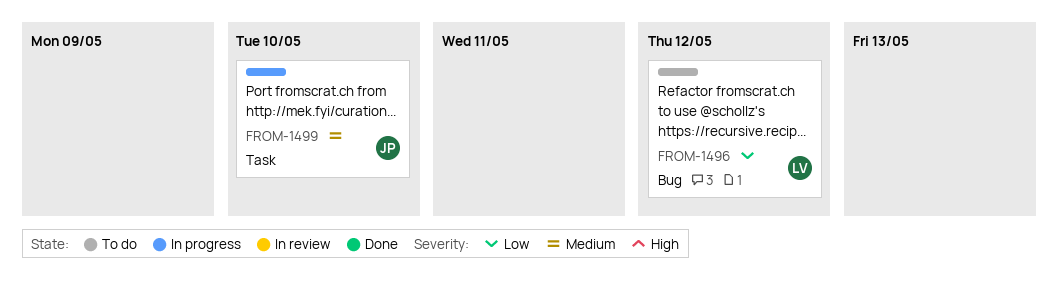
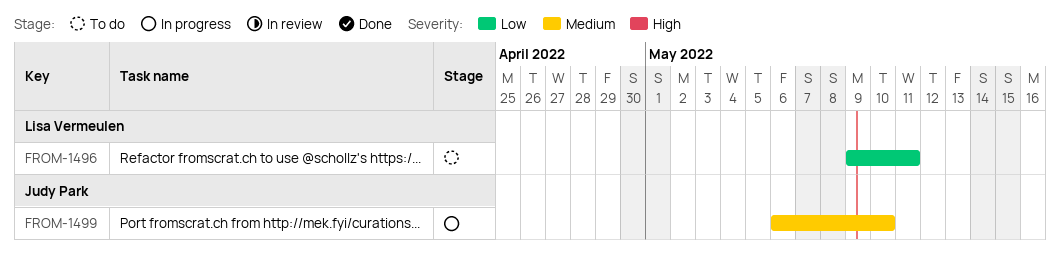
FROM-1496, due: May 12 -> May 11

